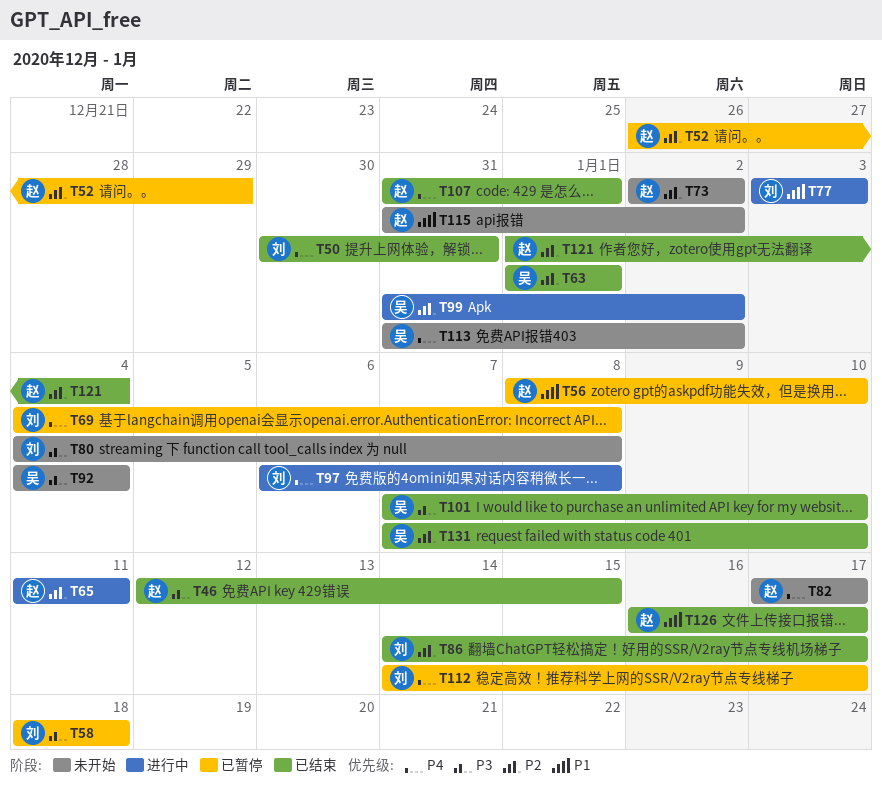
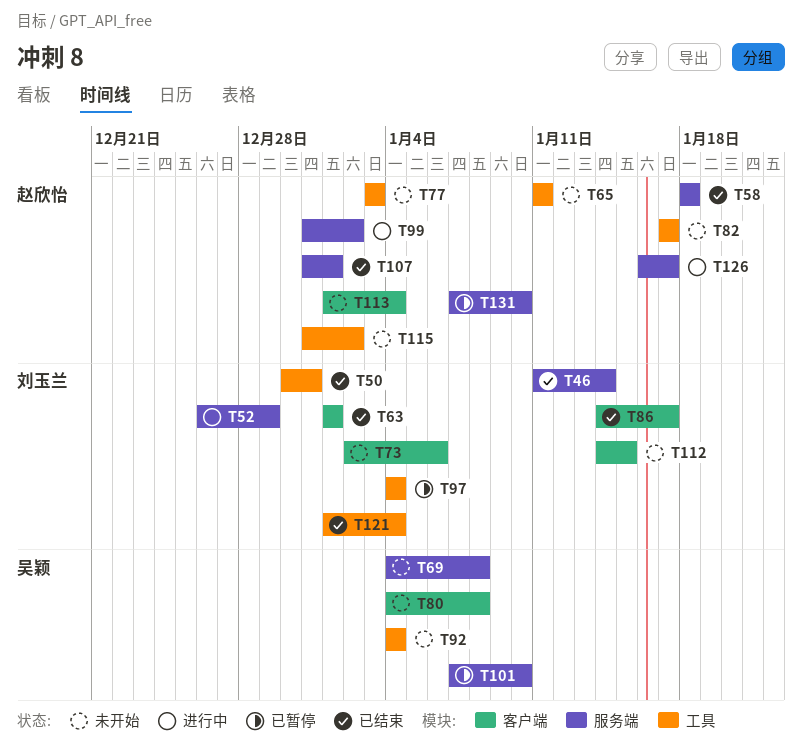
T46, owner: 赵欣怡 -> 刘玉兰
T46, start: Jan 12 -> Jan 11
T46, due: Jan 15 -> Jan 14
T52, status: 已暂停 -> 进行中
T52, owner: 赵欣怡 -> 刘玉兰
T56: present -> none
T58, status: 已暂停 -> 已结束
T58, owner: 刘玉兰 -> 赵欣怡
T63, owner: 吴颖 -> 刘玉兰
T65, status: 进行中 -> 未开始
T69, status: 已暂停 -> 未开始
T69, owner: 刘玉兰 -> 吴颖
T73, owner: 赵欣怡 -> 刘玉兰
T73, due: Jan 2 -> Jan 6
T77, status: 进行中 -> 未开始
T77, owner: 刘玉兰 -> 赵欣怡
T80, owner: 刘玉兰 -> 吴颖
T97, status: 进行中 -> 已暂停
T97, start: Jan 6 -> Jan 4
T97, due: Jan 8 -> Jan 4
T99, owner: 吴颖 -> 赵欣怡
T101, status: 已结束 -> 已暂停
T112, status: 已暂停 -> 未开始
T112, due: Jan 17 -> Jan 15
T113, owner: 吴颖 -> 赵欣怡
T113, start: Dec 31 -> Jan 1
T113, due: Jan 2 -> Jan 4
T121, owner: 赵欣怡 -> 刘玉兰
T126, status: 已结束 -> 进行中
T131, status: 已结束 -> 已暂停
T131, owner: 吴颖 -> 赵欣怡

